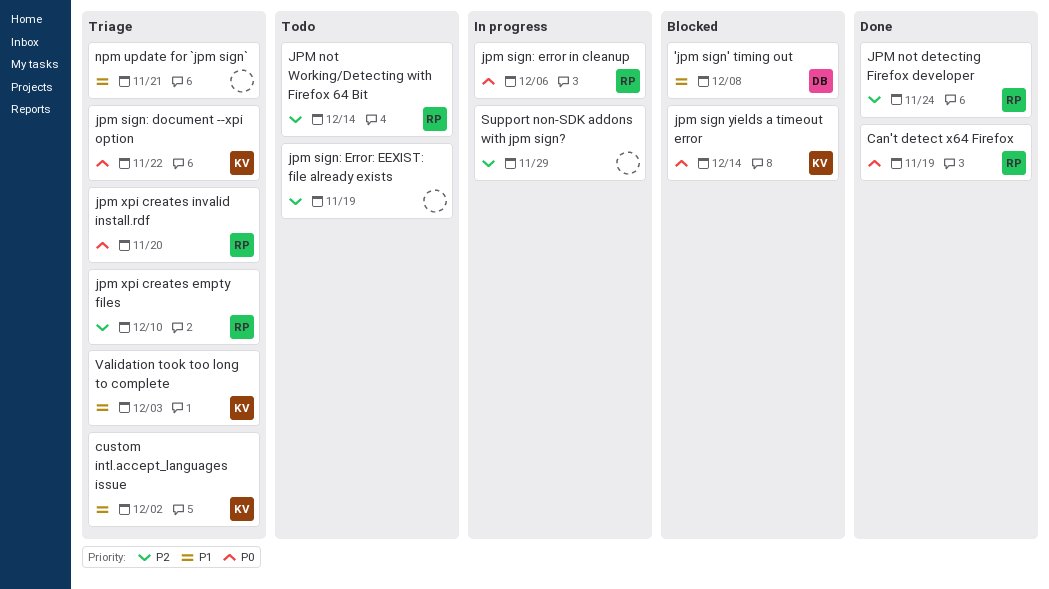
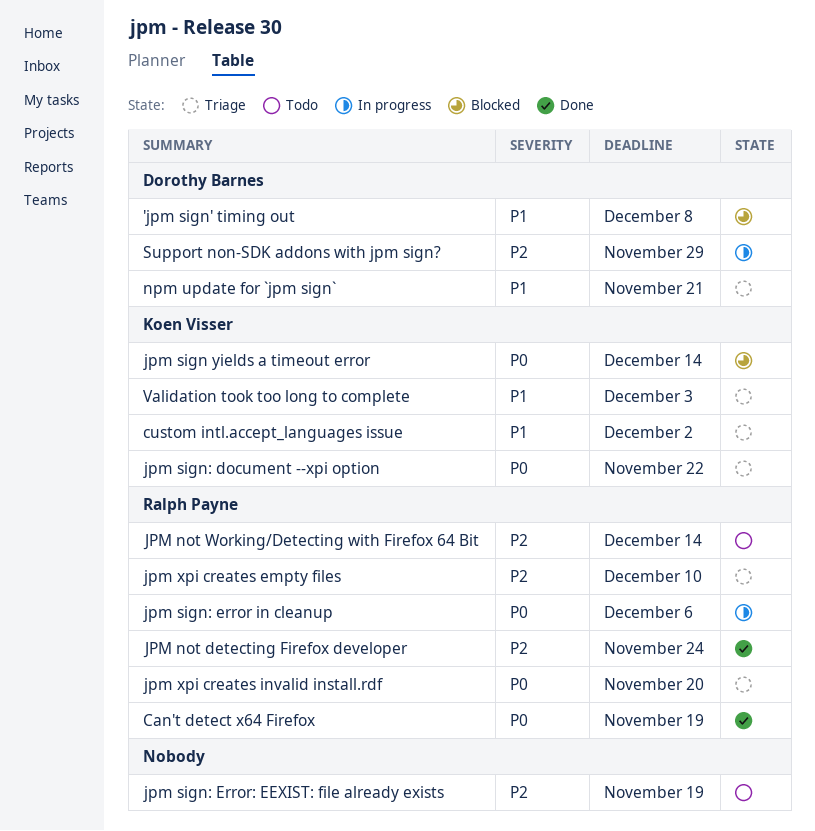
npm update for `jpm sign`, owner: none -> Dorothy Barnes
Support non-SDK addons with jpm sign?, owner: none -> Dorothy Barnes

